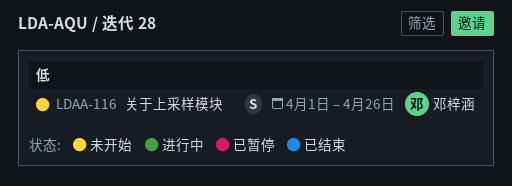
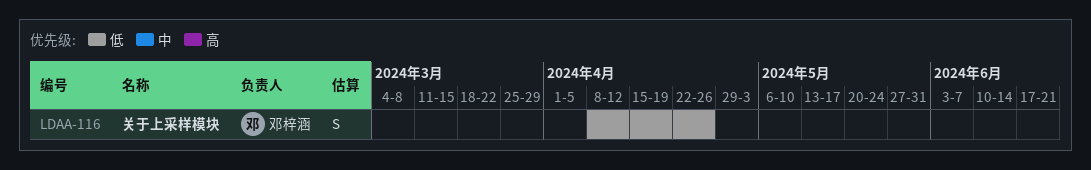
LDAA-116, start: Apr 1 -> Apr 8

